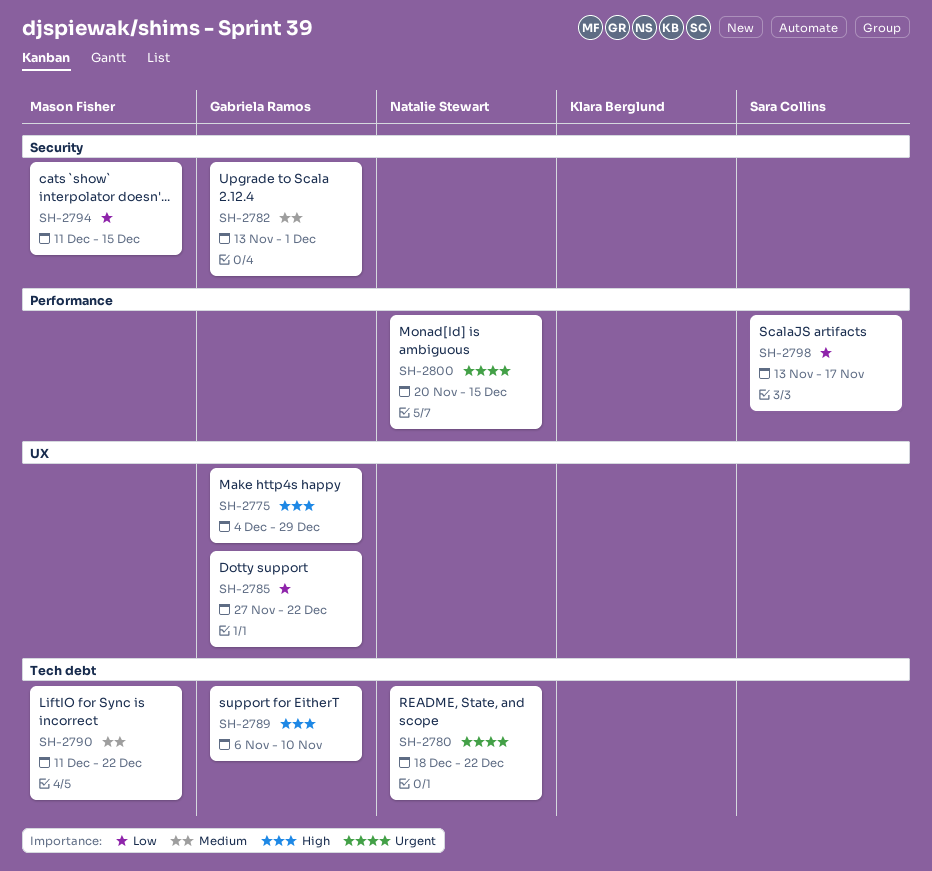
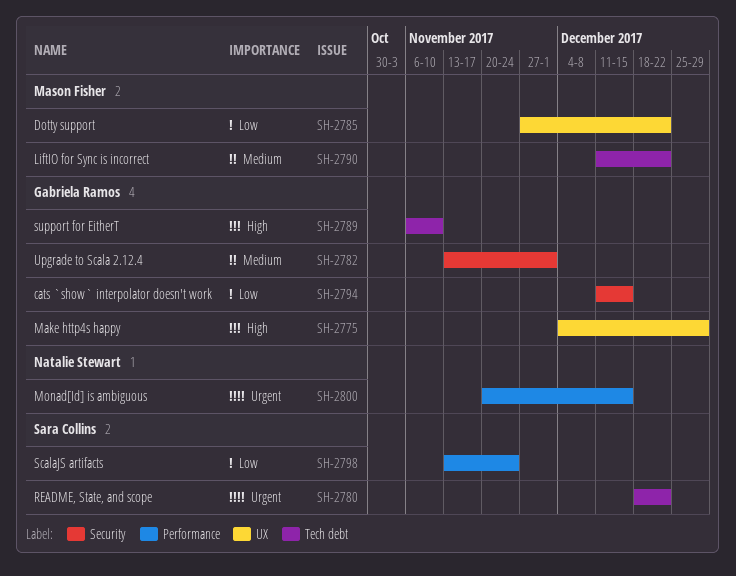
SH-2780, owner: Natalie Stewart -> Sara Collins
SH-2785, owner: Gabriela Ramos -> Mason Fisher
SH-2794, owner: Mason Fisher -> Gabriela Ramos
SH-2798, due: Nov 17 -> Nov 24

